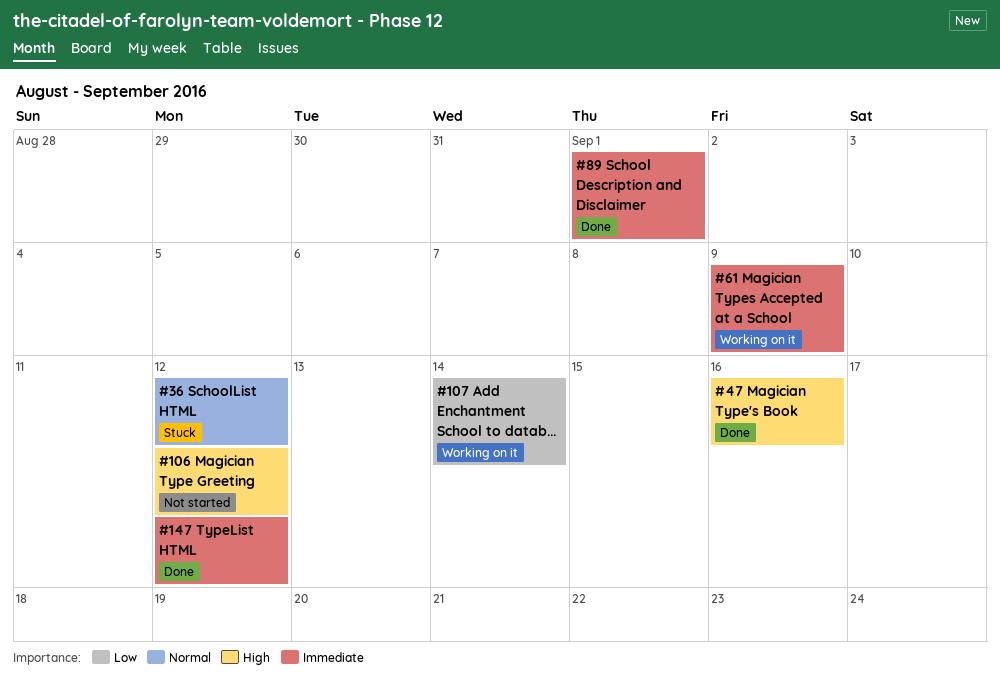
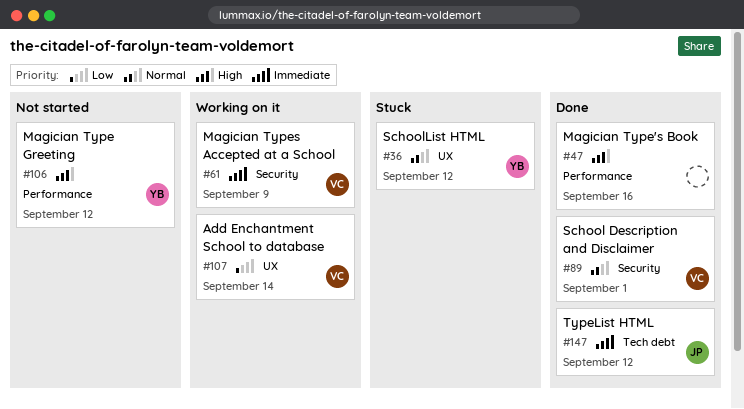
#89, priority: Immediate -> Normal

